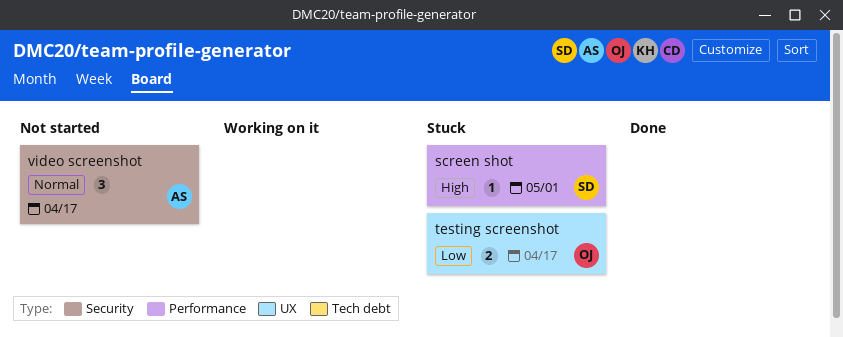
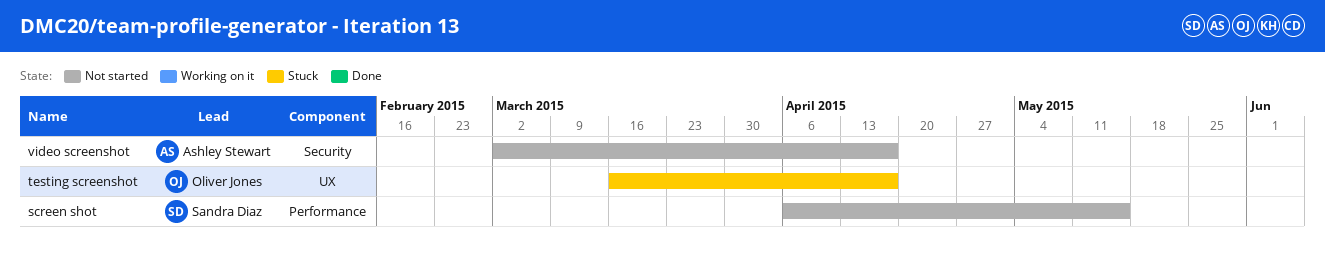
screen shot, status: Stuck -> Not started
screen shot, due: May 1 -> May 15

